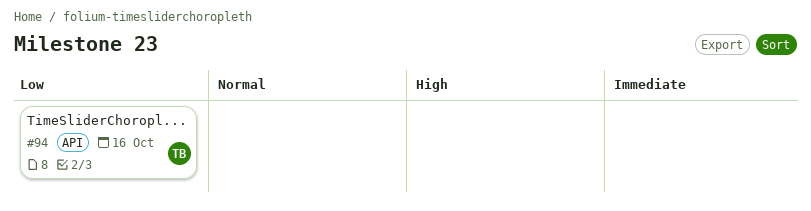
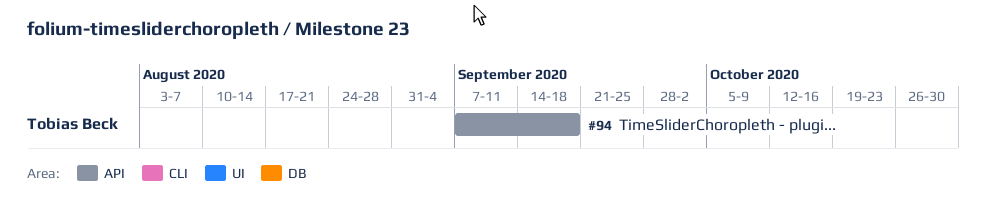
#94, due: Oct 16 -> Sep 18

